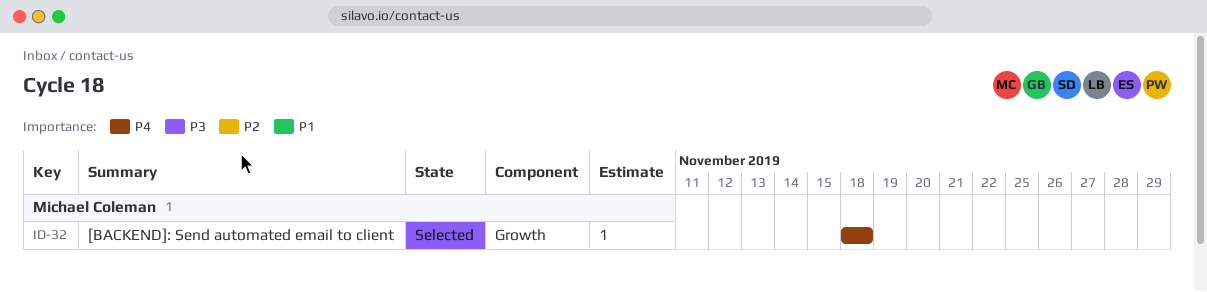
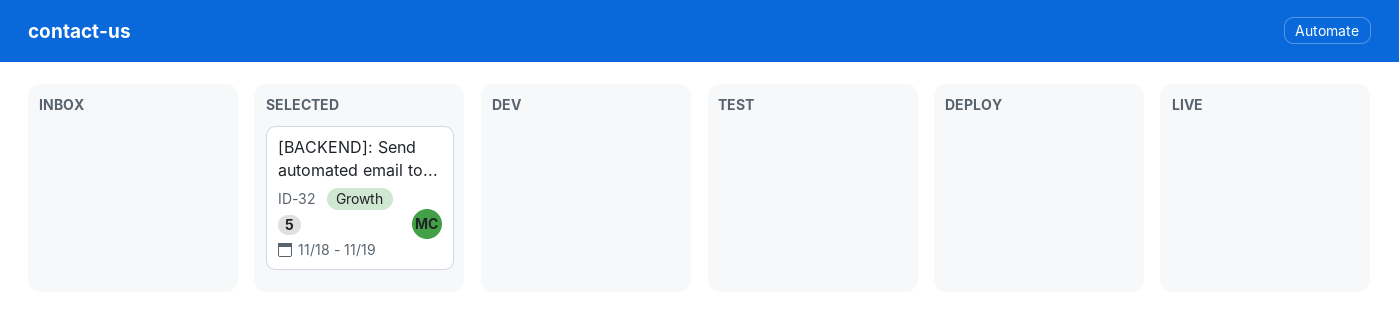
ID-32, estimate: 1 -> 5
ID-32, due: Nov 18 -> Nov 19

